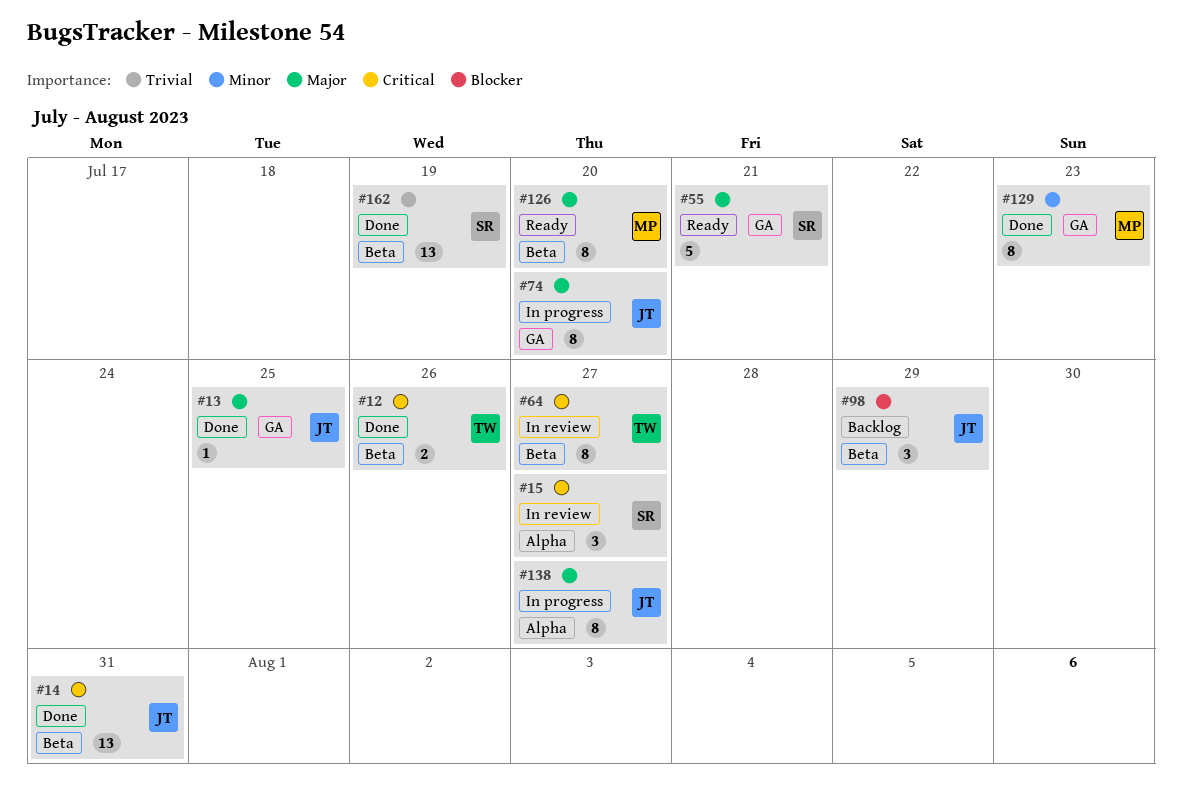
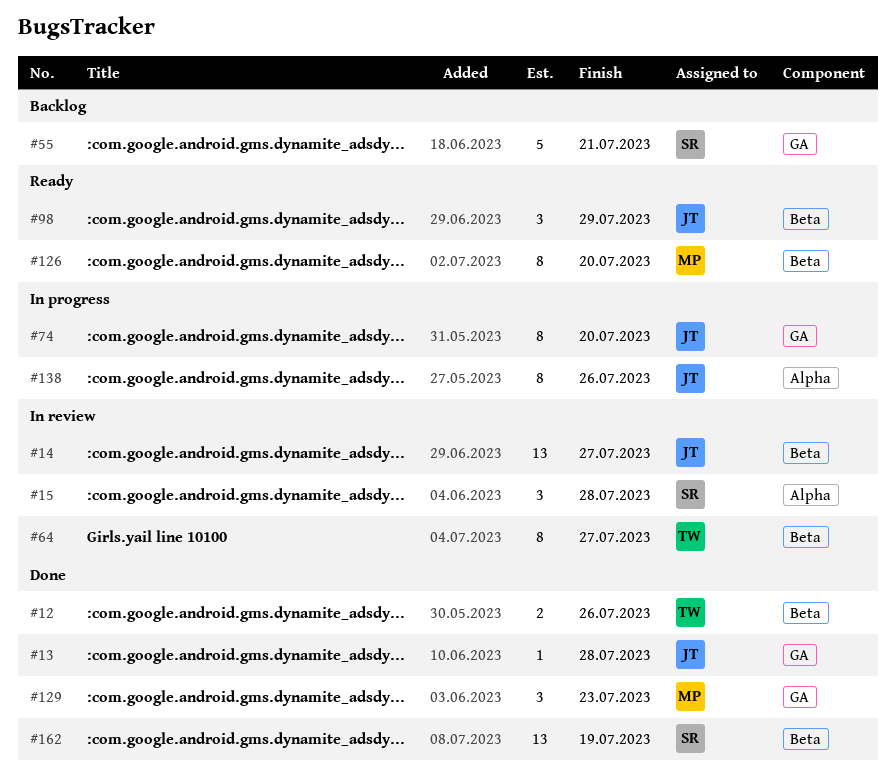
#13, due: Jul 25 -> Jul 28
#14, status: Done -> In review
#14, due: Jul 31 -> Jul 27
#15, due: Jul 27 -> Jul 28
#55, status: Ready -> Backlog
#98, status: Backlog -> Ready
#129, estimate: 8 -> 3
#138, due: Jul 27 -> Jul 26

